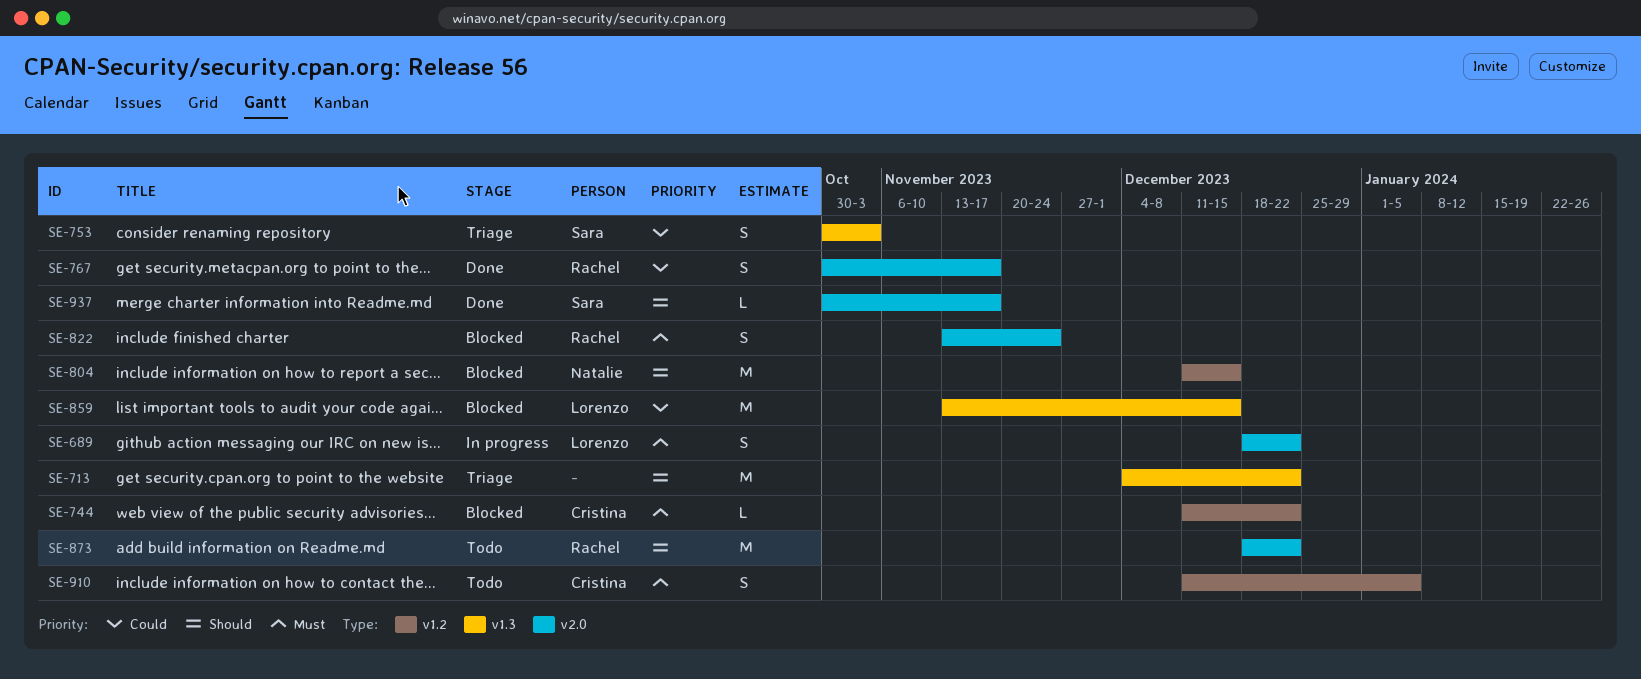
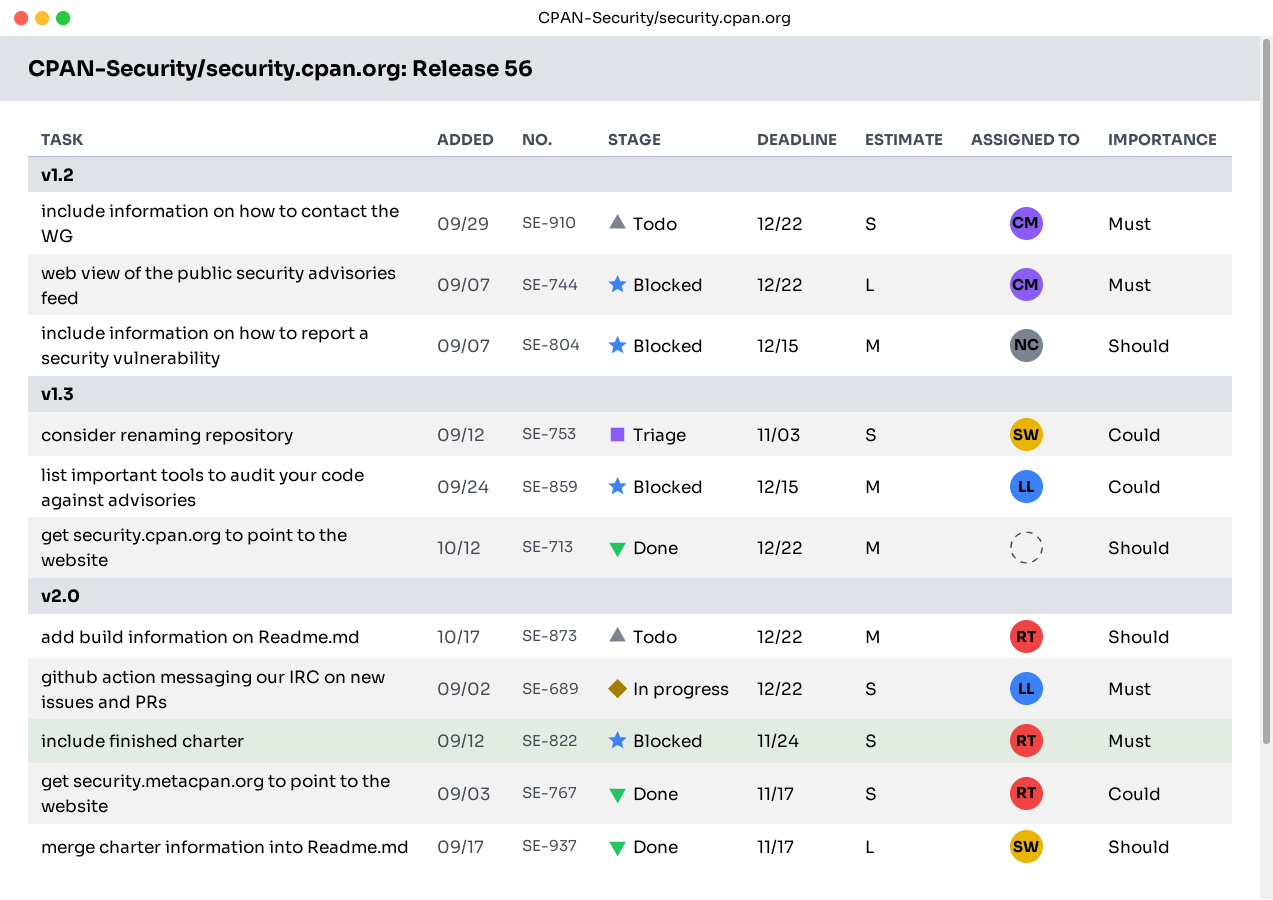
SE-713, status: Triage -> Done
SE-910, due: Jan 5 -> Dec 22

